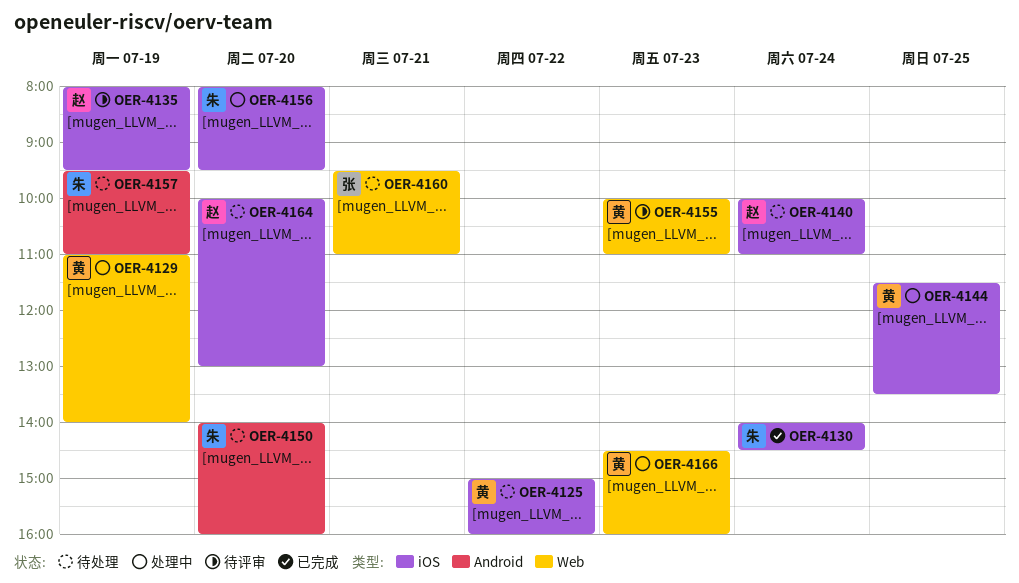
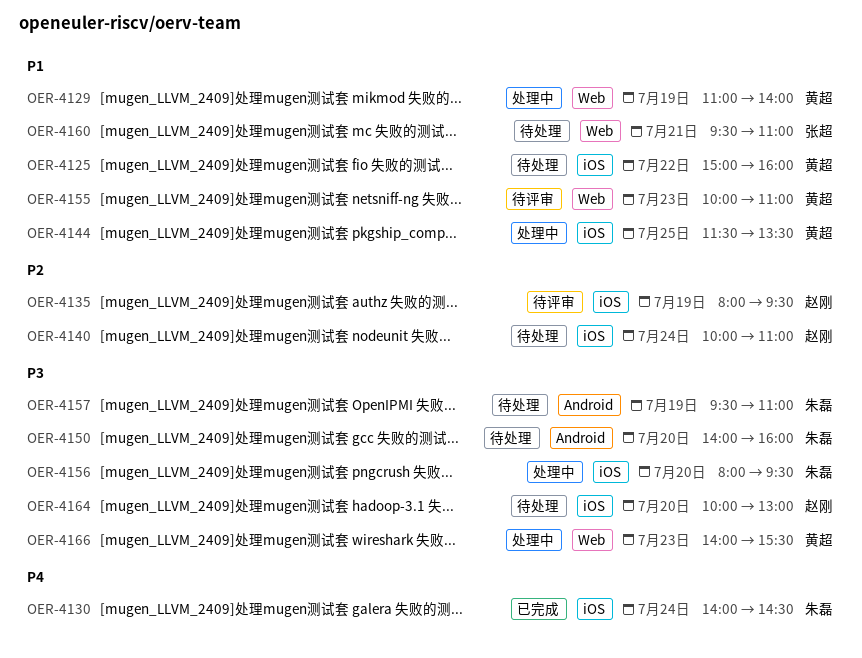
OER-4166, begins: 14:30 -> 14:00
OER-4166, ends: 16:00 -> 15:30

